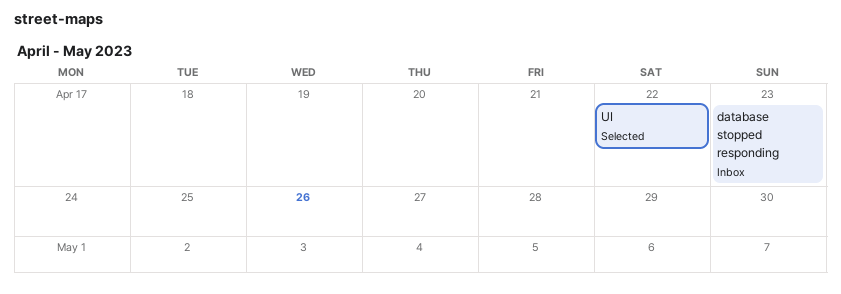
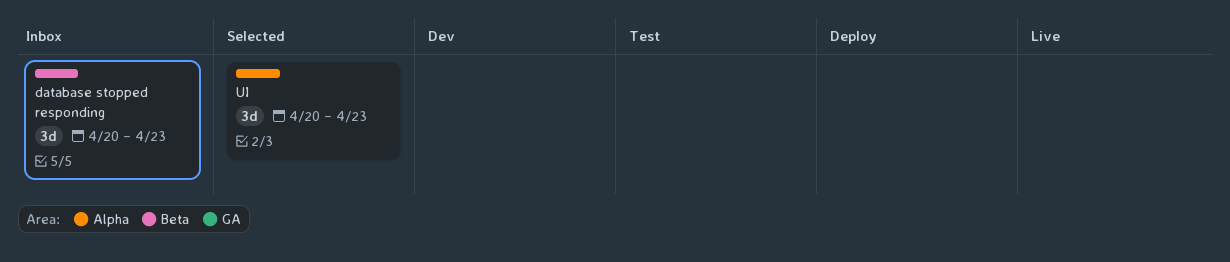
UI, due: Apr 22 -> Apr 23

